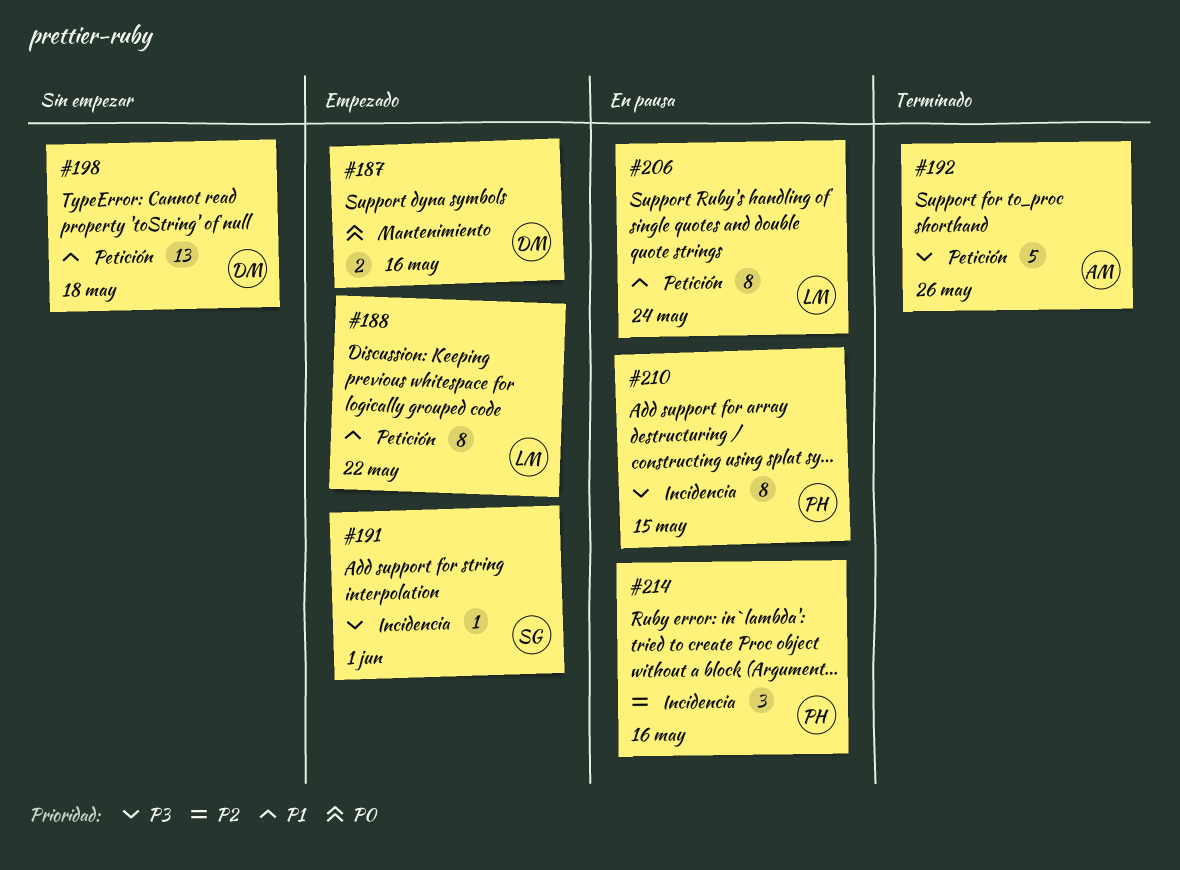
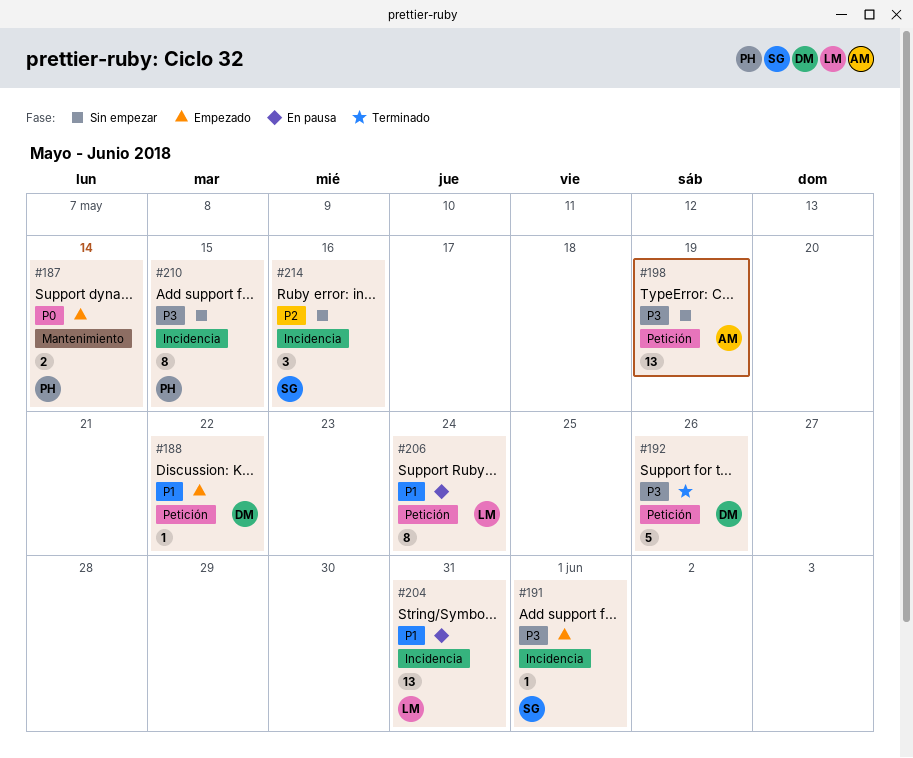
#187, owner: DM -> PH
#187, due: May 16 -> May 14
#188, owner: LM -> DM
#188, estimate: 8 -> 1
#192, owner: AM -> DM
#198, owner: DM -> AM
#198, priority: P1 -> P3
#198, due: May 18 -> May 19
#204: none -> present
#210, status: En pausa -> Sin empezar
#214, status: En pausa -> Sin empezar
#214, owner: PH -> SG

